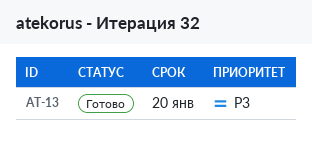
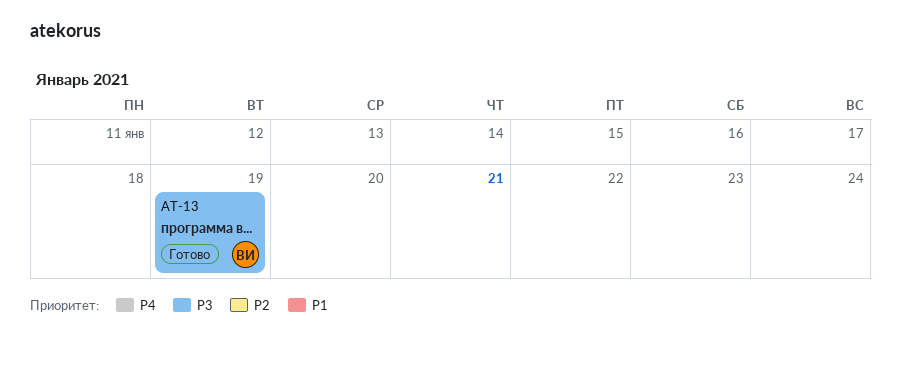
AT-13, due: Jan 20 -> Jan 19

